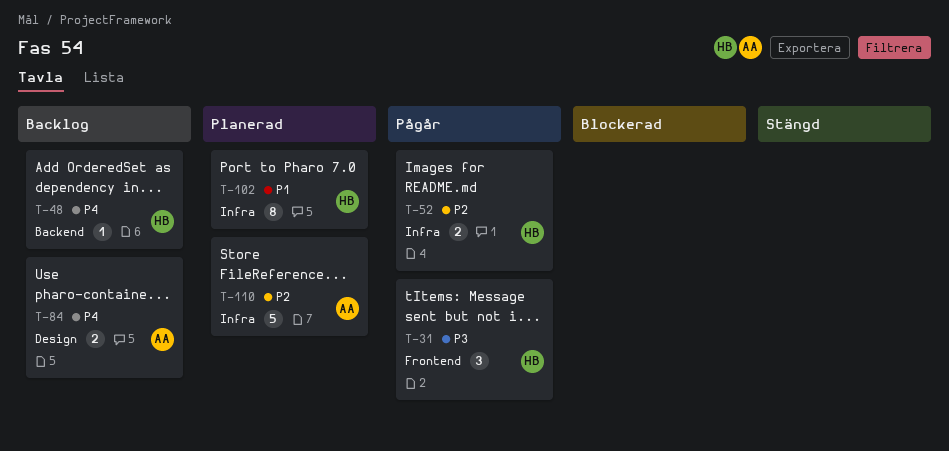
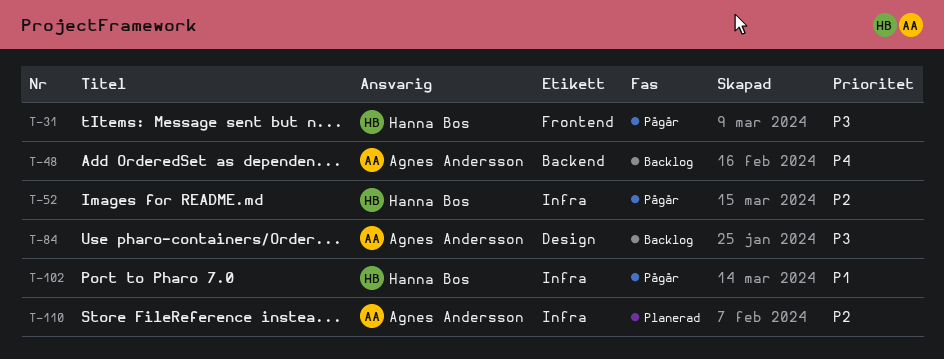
T-48, owner: Hanna Bos -> Agnes Andersson
T-84, priority: P4 -> P3
T-102, status: Planerad -> Pågår

